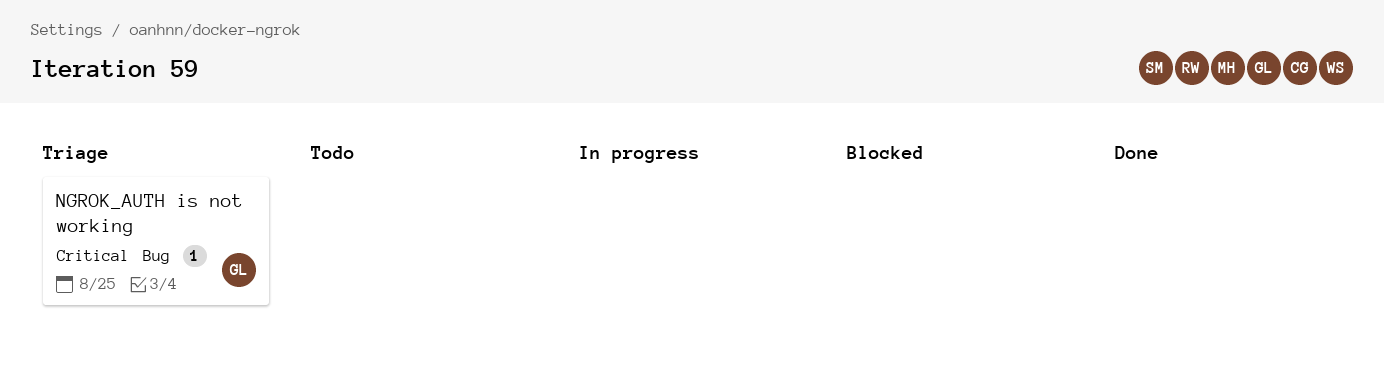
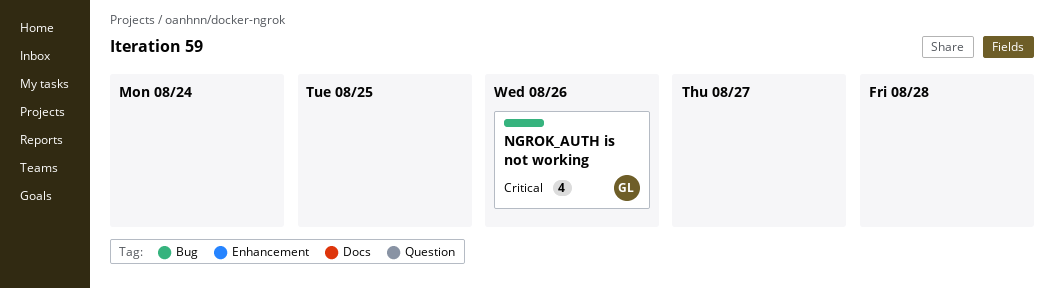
NGROK_AUTH is not working, estimate: 1 -> 4
NGROK_AUTH is not working, due: Aug 25 -> Aug 26

